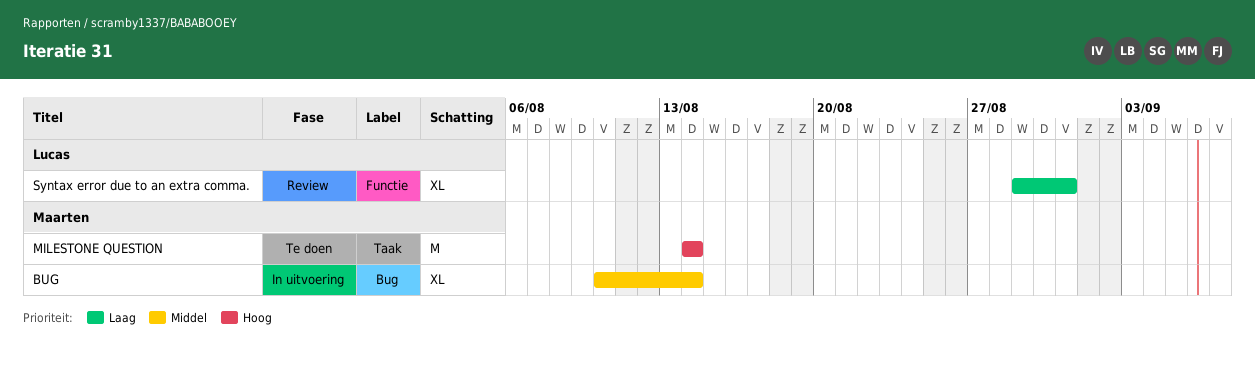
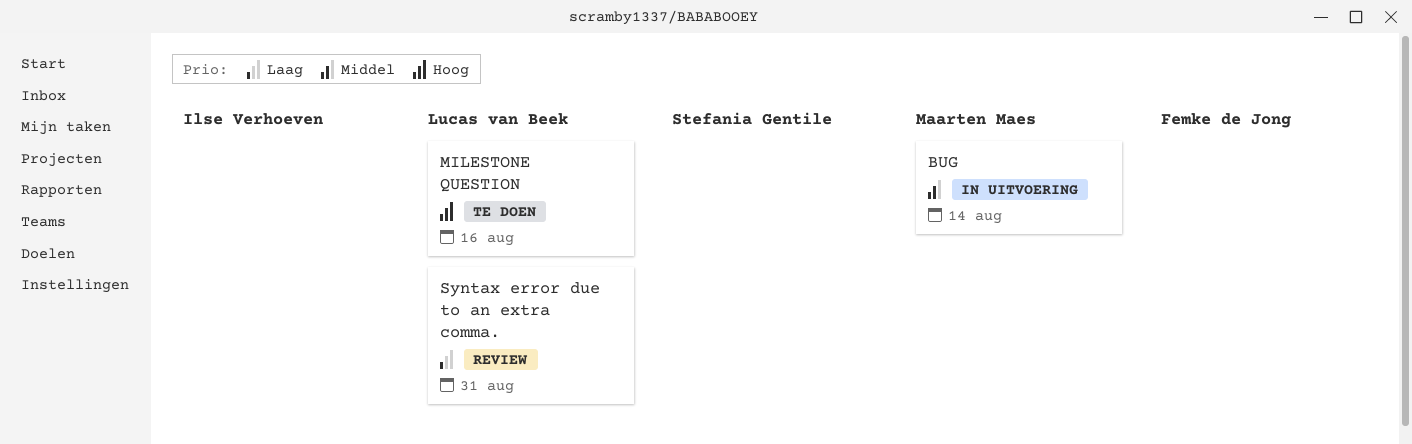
MILESTONE QUESTION, owner: Maarten Maes -> Lucas van Beek
MILESTONE QUESTION, due: Aug 14 -> Aug 16

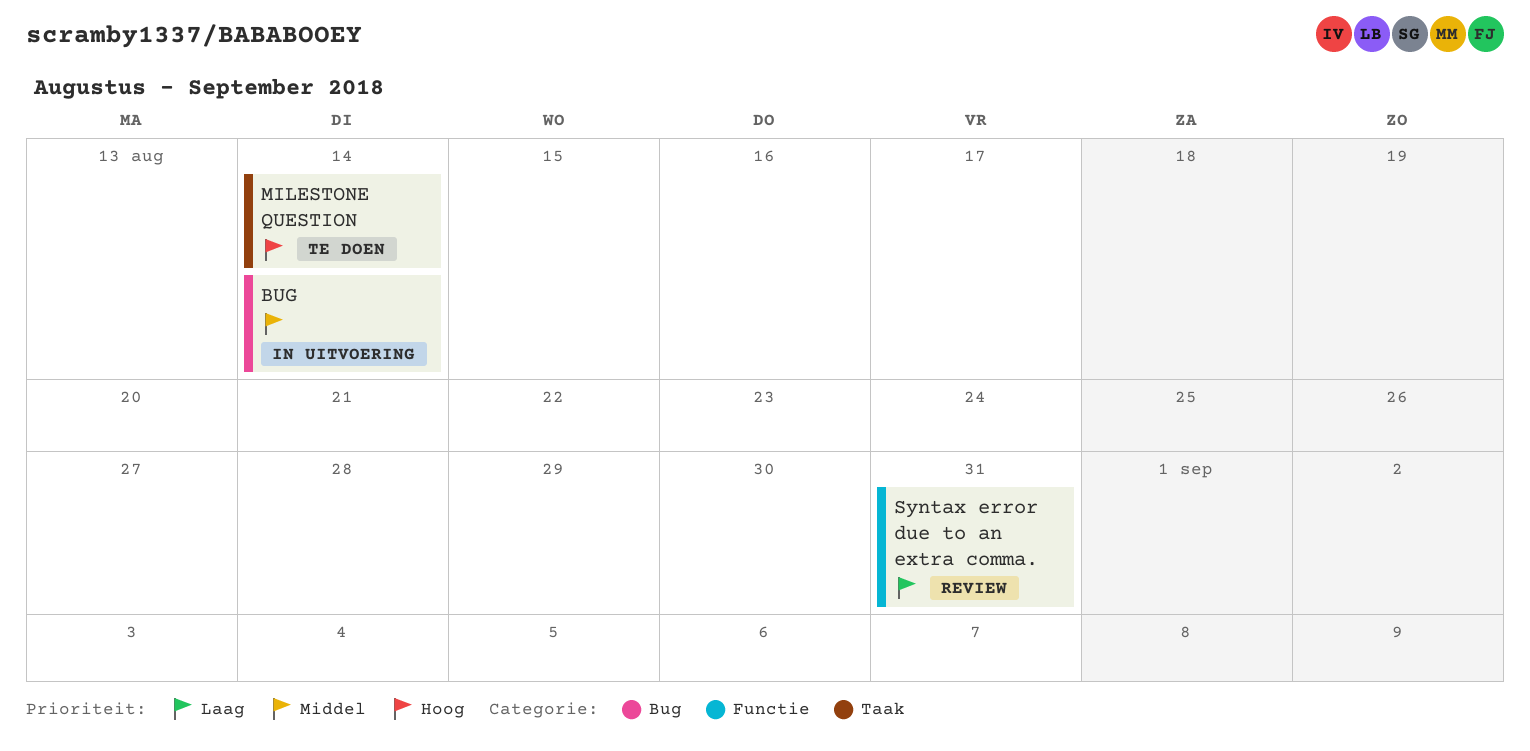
MILESTONE QUESTION, due: Aug 16 -> Aug 14

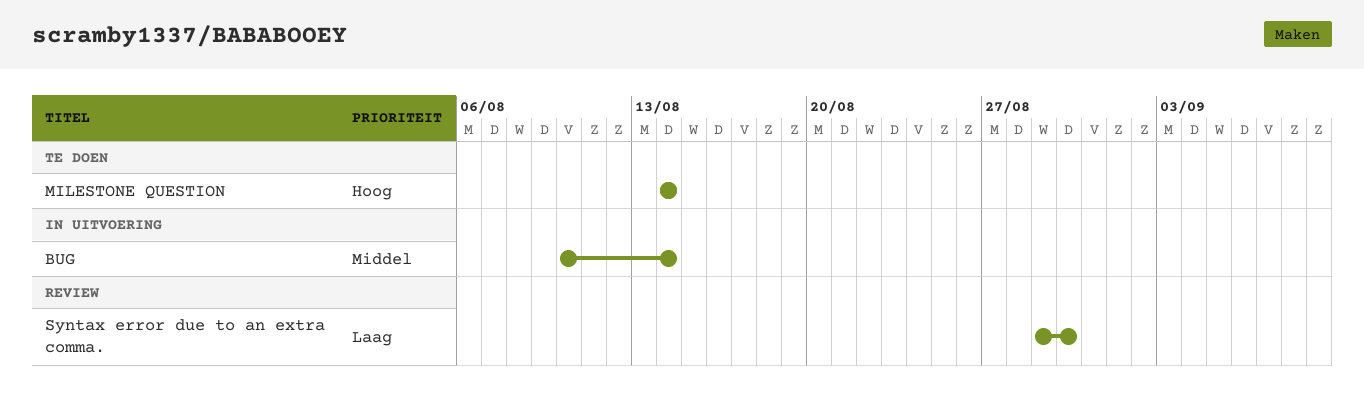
Syntax error due to an extra comma., due: Aug 31 -> Aug 30

